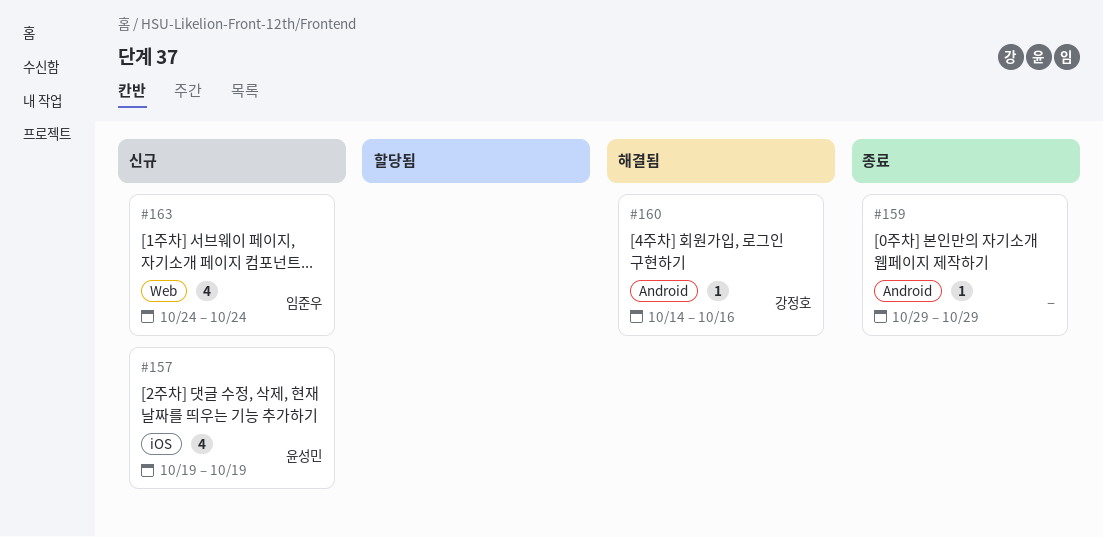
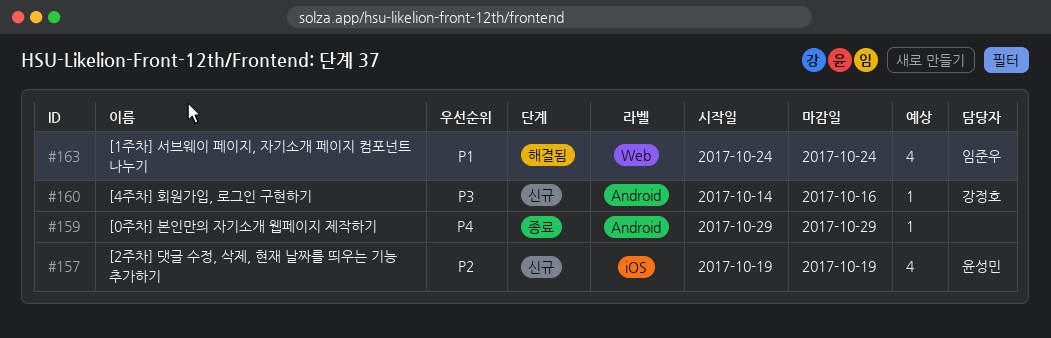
#160, status: 해결됨 -> 신규
#163, status: 신규 -> 해결됨

